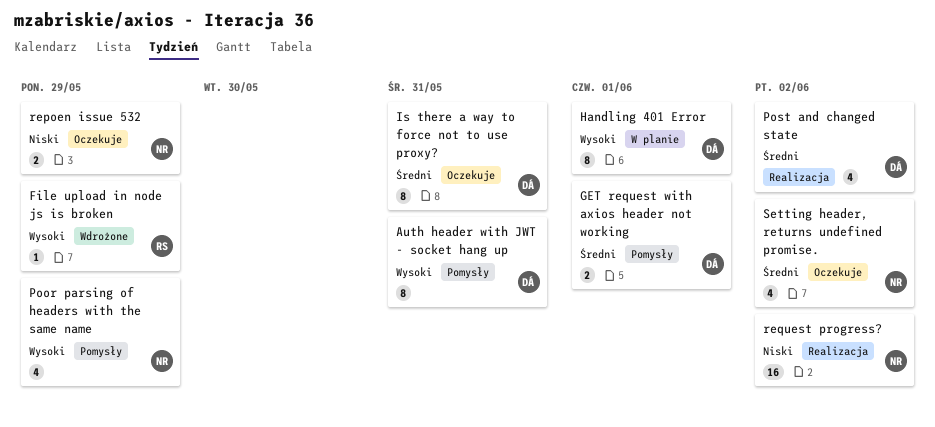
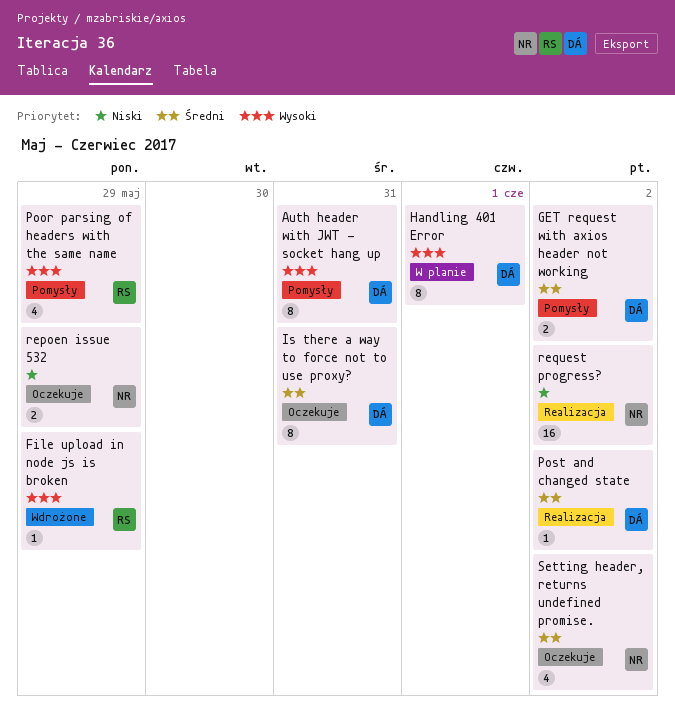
GET request with axios header not working, due: Jun 1 -> Jun 2
Poor parsing of headers with the same name, owner: NR -> RS
Post and changed state, estimate: 4 -> 1

